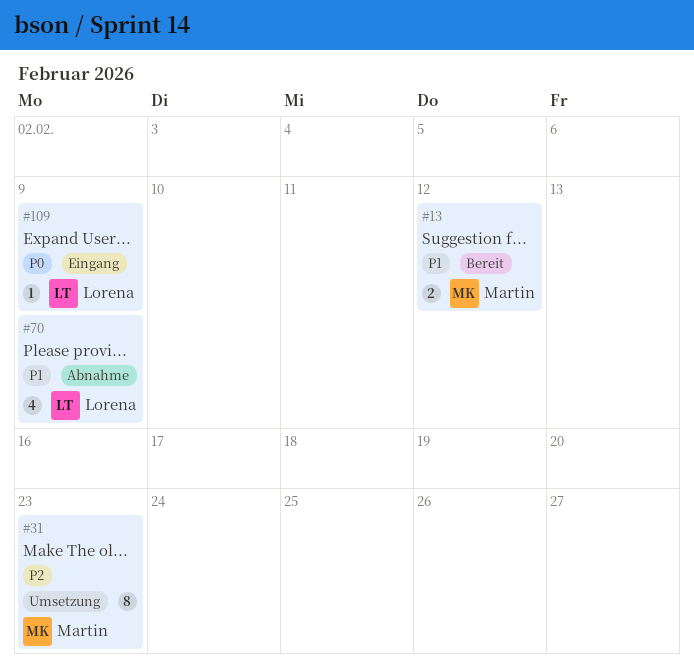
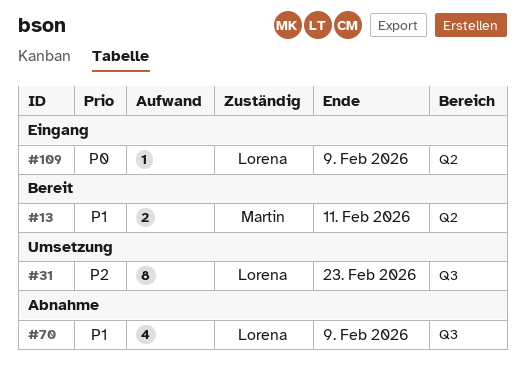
#13, due: Feb 12 -> Feb 11
#31, owner: Martin -> Lorena

